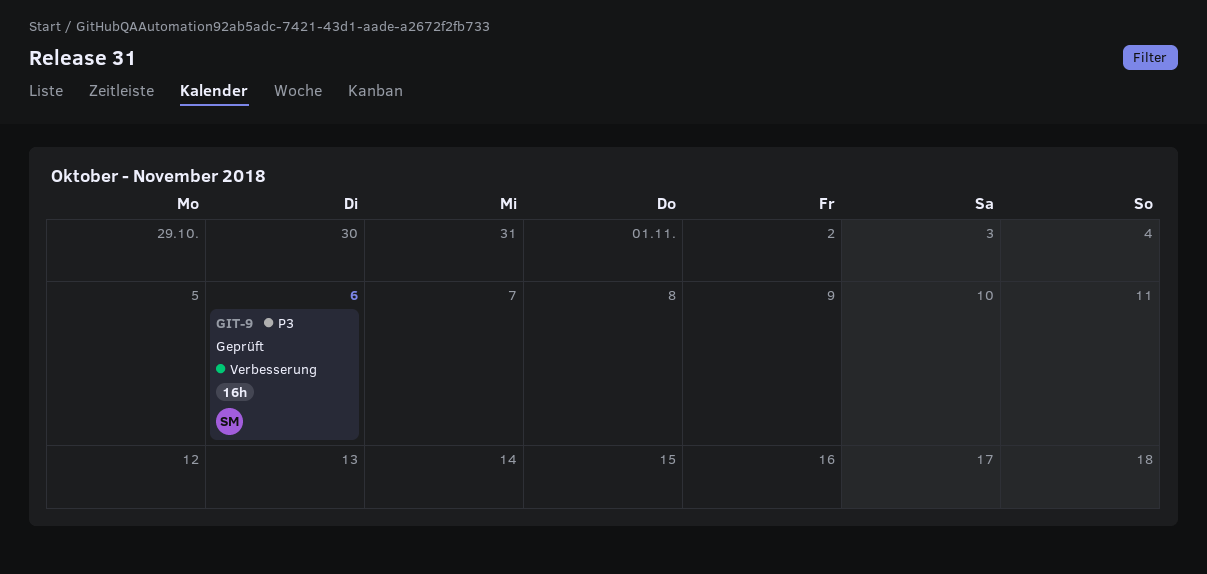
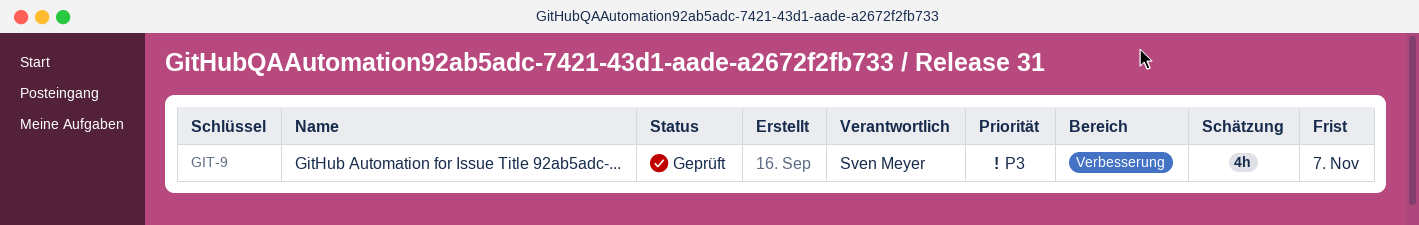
GIT-9, estimate: 16h -> 4h
GIT-9, due: Nov 6 -> Nov 7

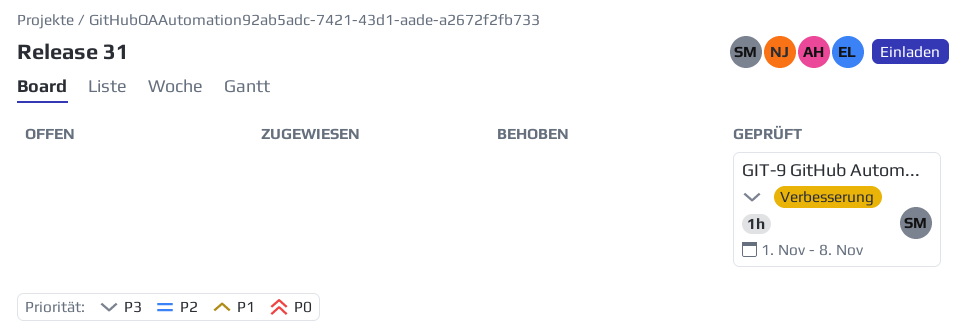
GIT-9, estimate: 4h -> 1h
GIT-9, due: Nov 7 -> Nov 8

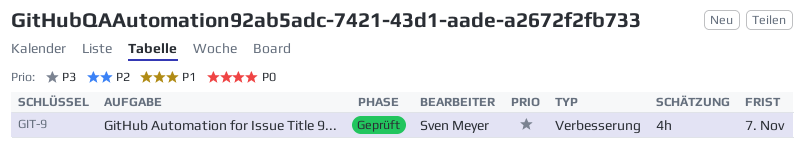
GIT-9, estimate: 1h -> 4h
GIT-9, due: Nov 8 -> Nov 7

